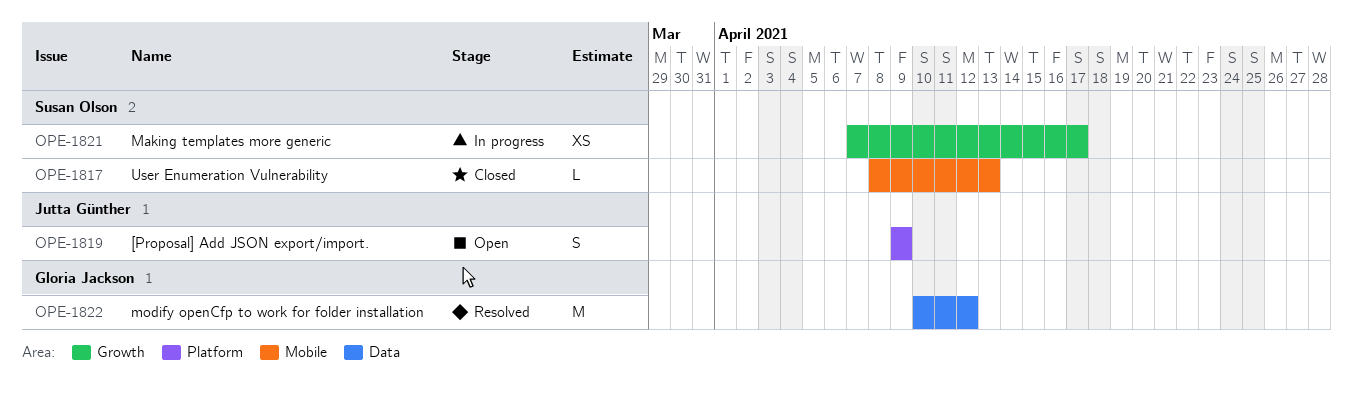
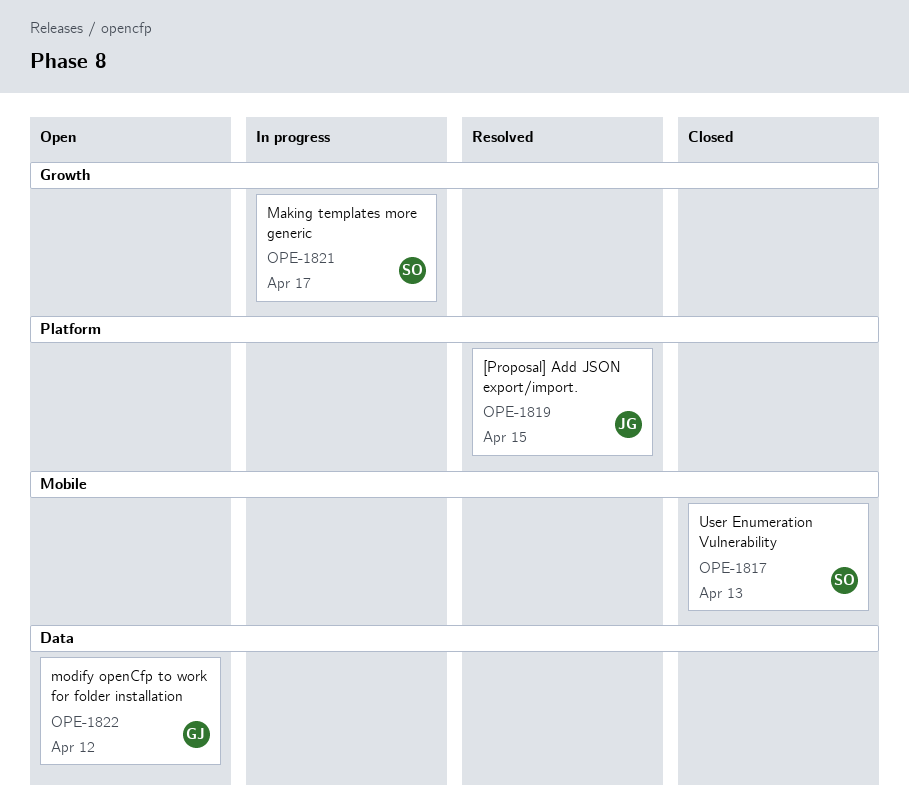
OPE-1819, status: Open -> Resolved
OPE-1819, due: Apr 9 -> Apr 15
OPE-1822, status: Resolved -> Open

